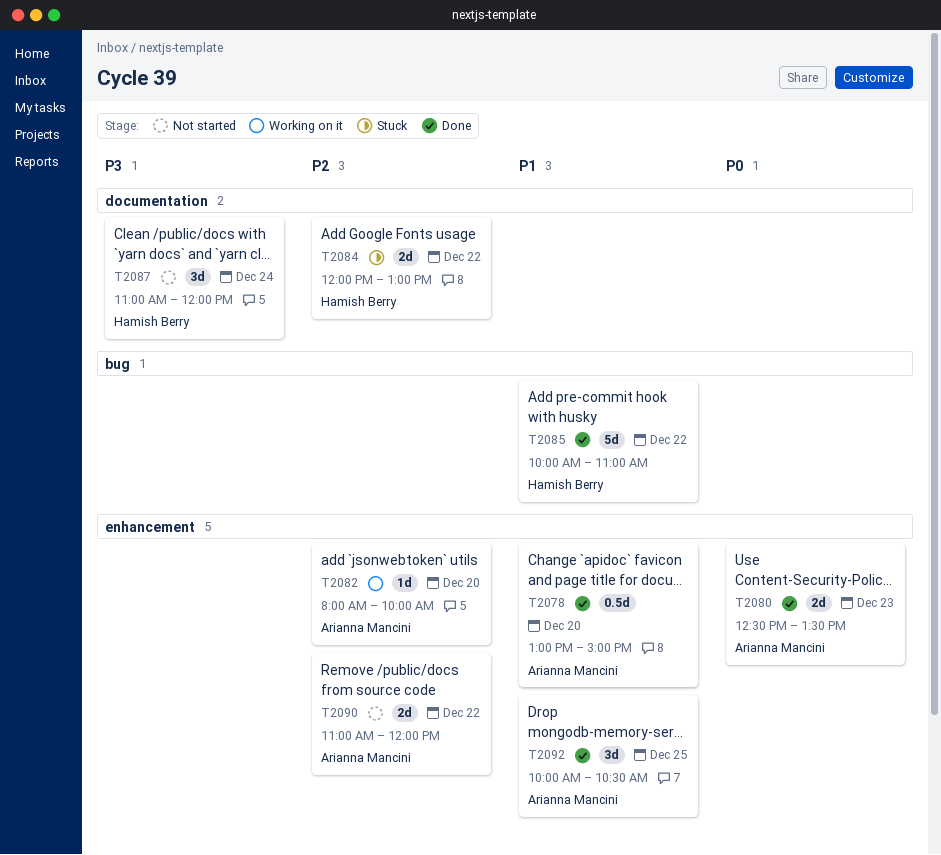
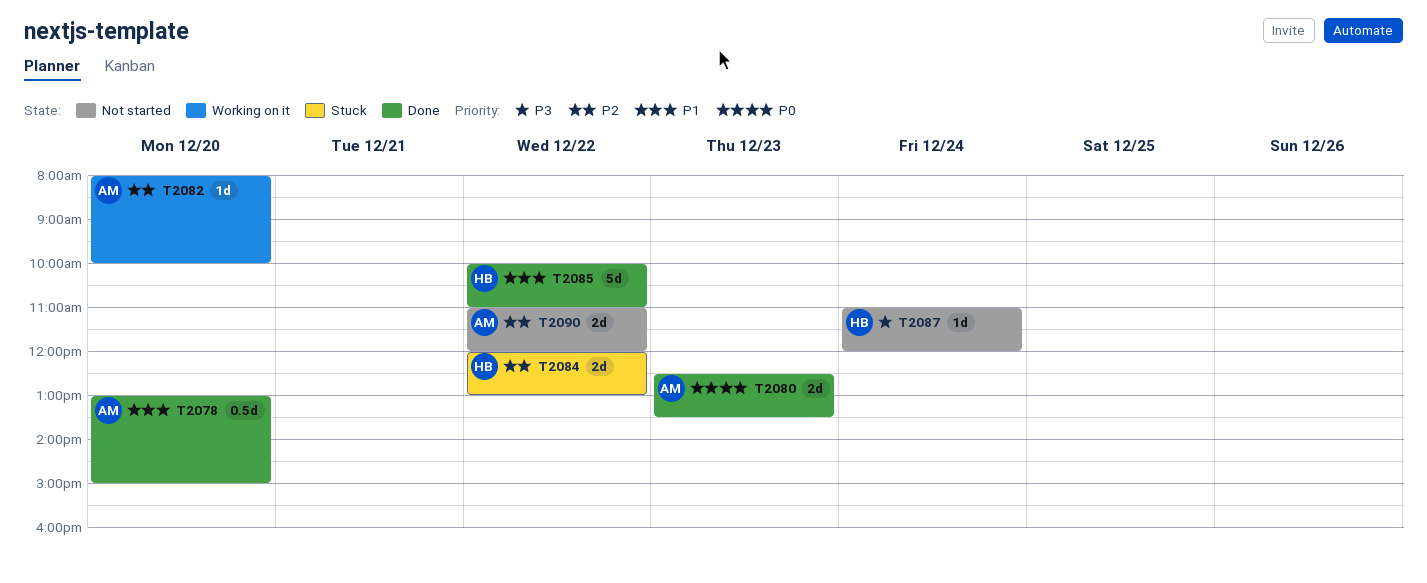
T2087, estimate: 3d -> 1d
T2092: present -> none

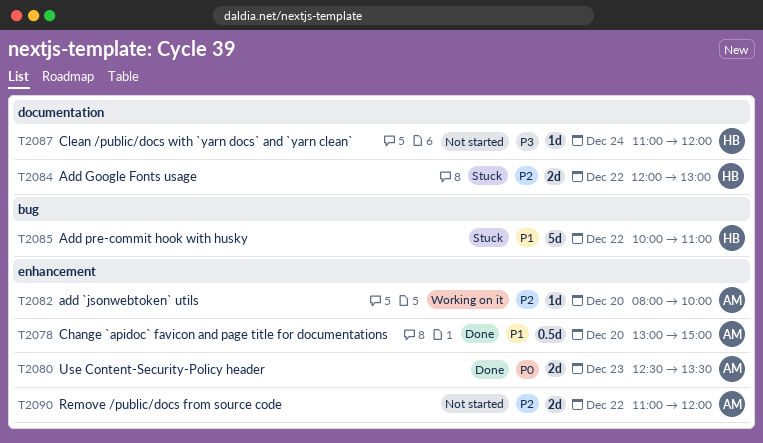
T2085, status: Done -> Stuck

